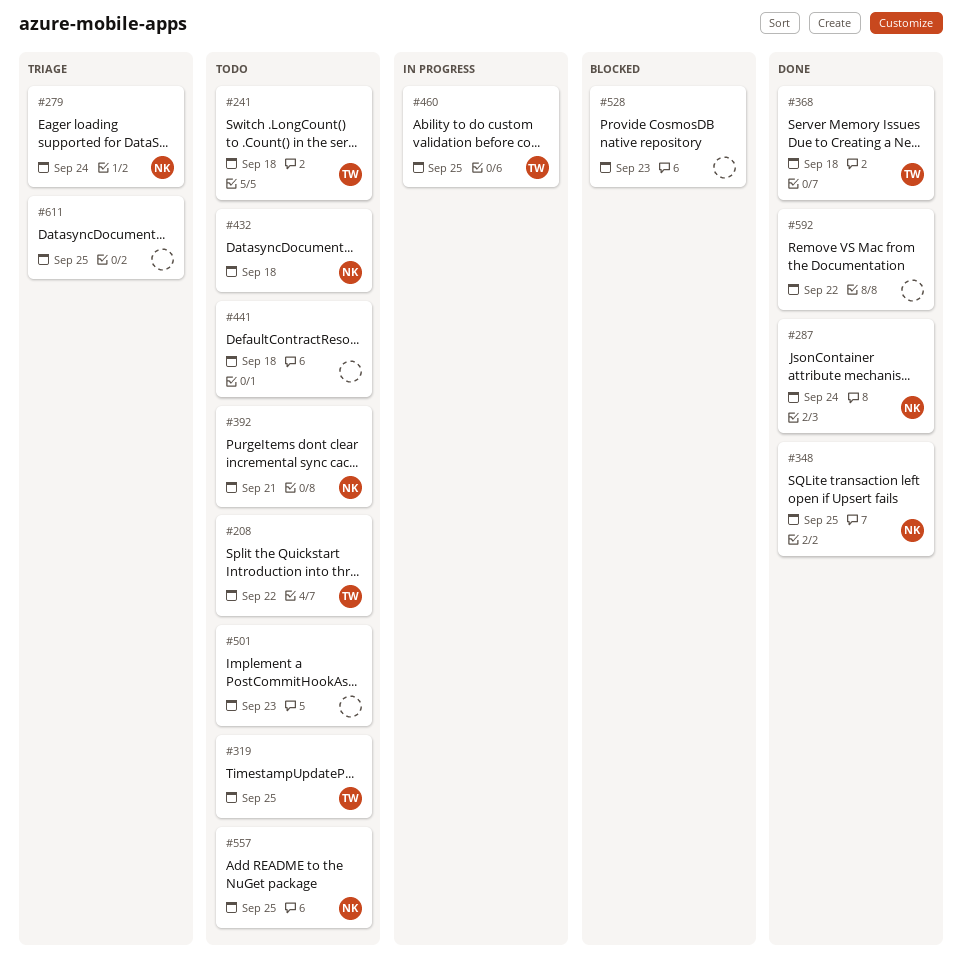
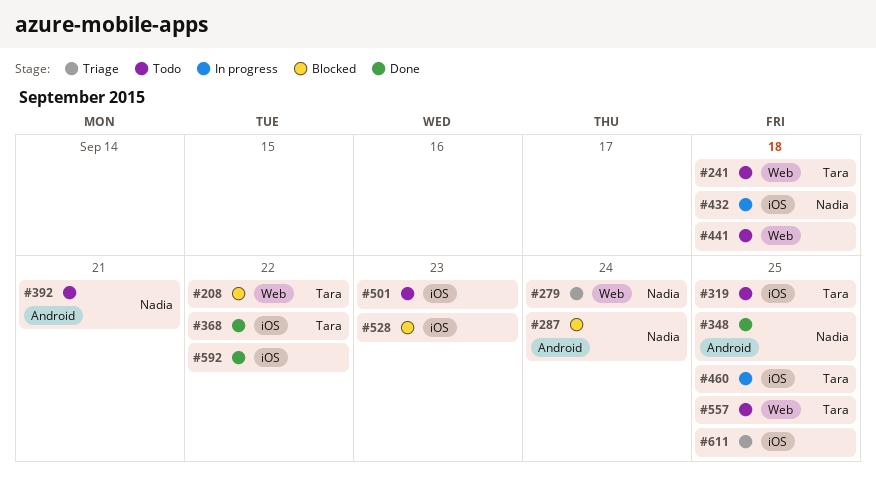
#208, status: Todo -> Blocked
#287, status: Done -> Blocked
#368, due: Sep 18 -> Sep 22
#432, status: Todo -> In progress
#557, owner: Nadia -> Tara

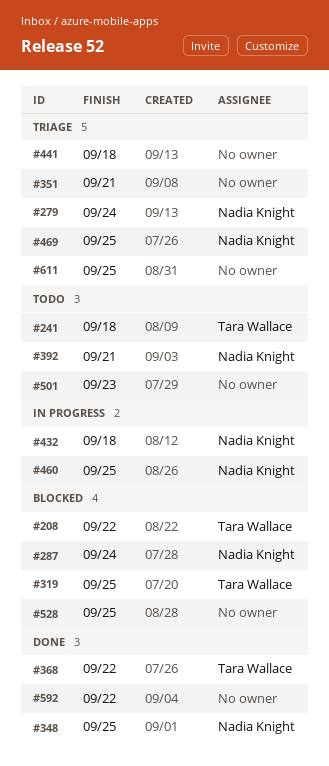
#319, status: Todo -> Blocked
#351: none -> present
#441, status: Todo -> Triage
#460, owner: Tara Wallace -> Nadia Knight
#469: none -> present
#528, due: Sep 23 -> Sep 25
#557: present -> none

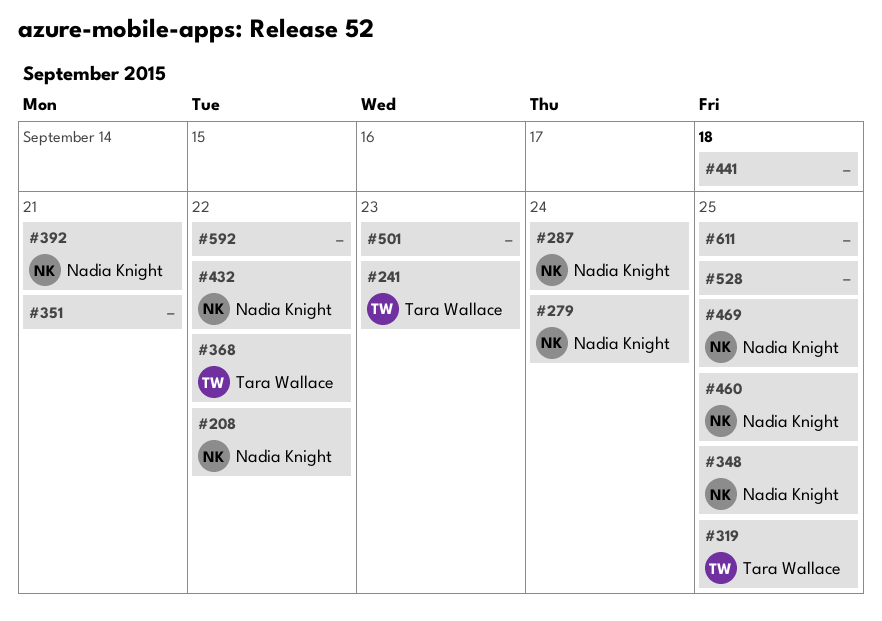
#208, owner: Tara Wallace -> Nadia Knight
#241, due: Sep 18 -> Sep 23
#432, due: Sep 18 -> Sep 22

